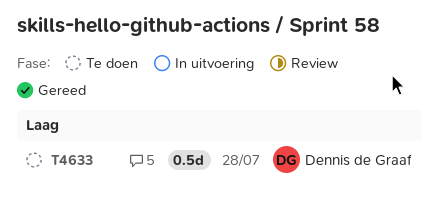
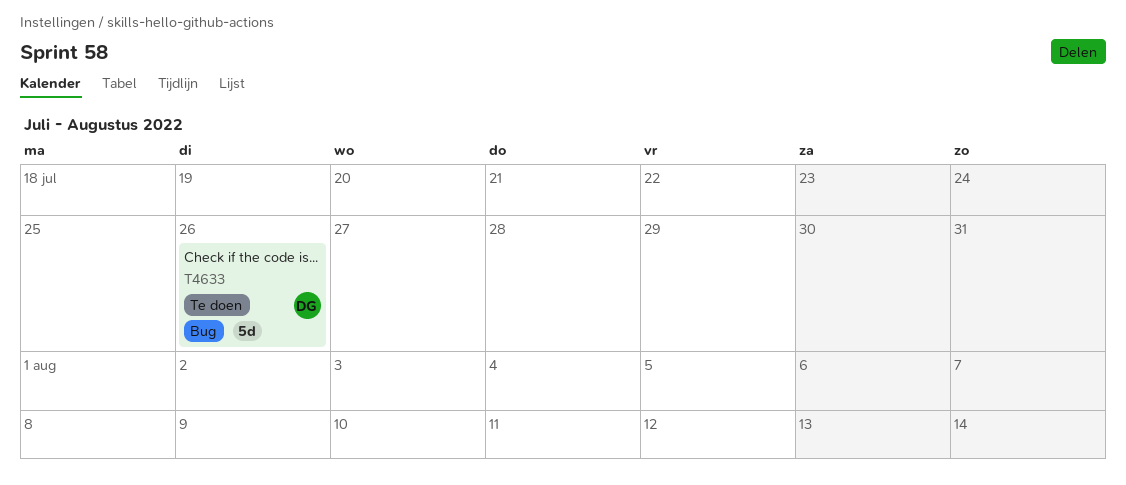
T4633, estimate: 0.5d -> 5d
T4633, due: Jul 28 -> Jul 26

